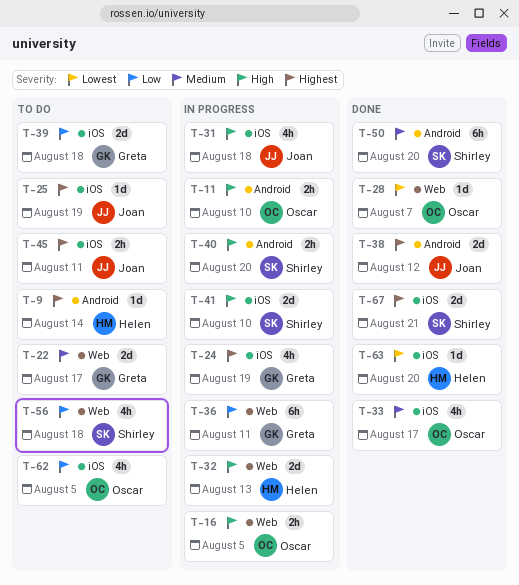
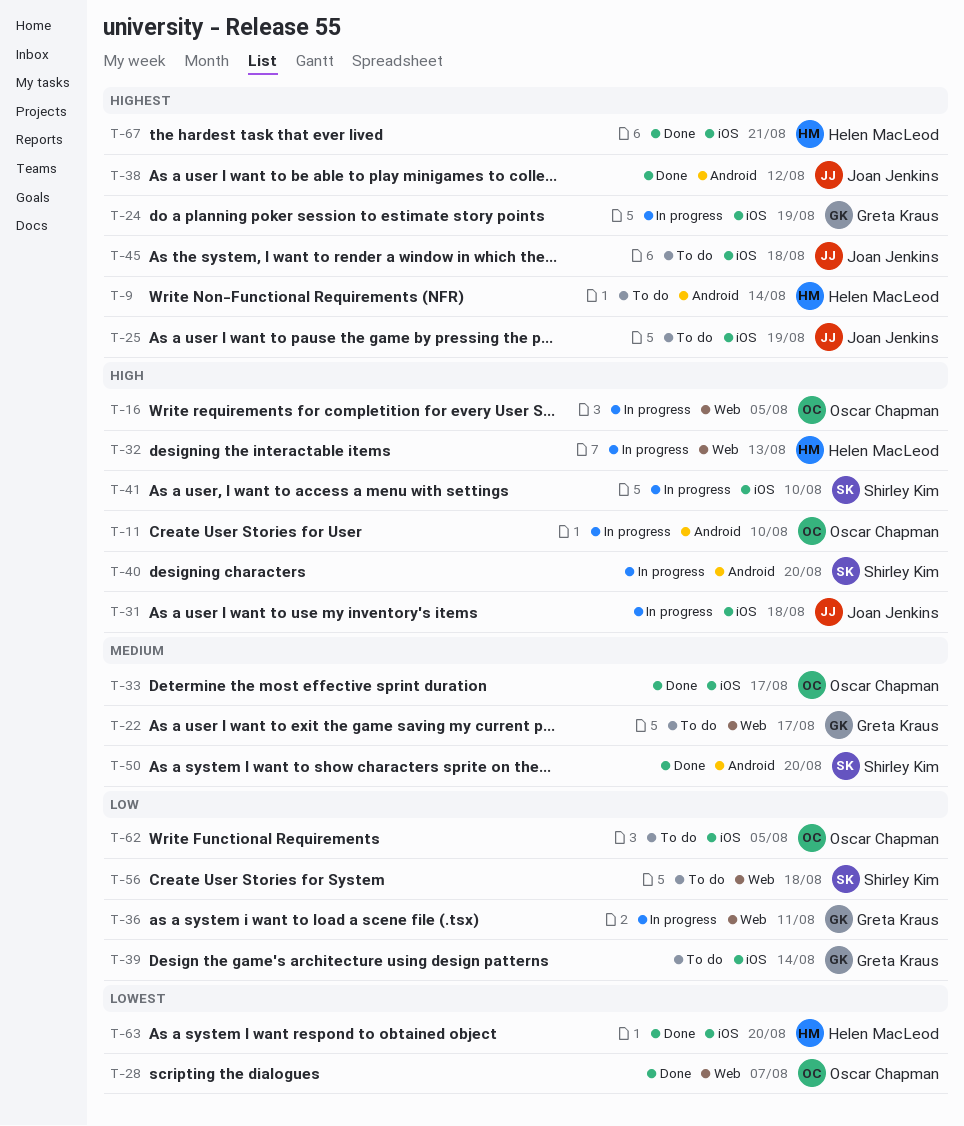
T-39, due: Aug 18 -> Aug 14
T-45, due: Aug 11 -> Aug 18
T-67, owner: Shirley Kim -> Helen MacLeod

